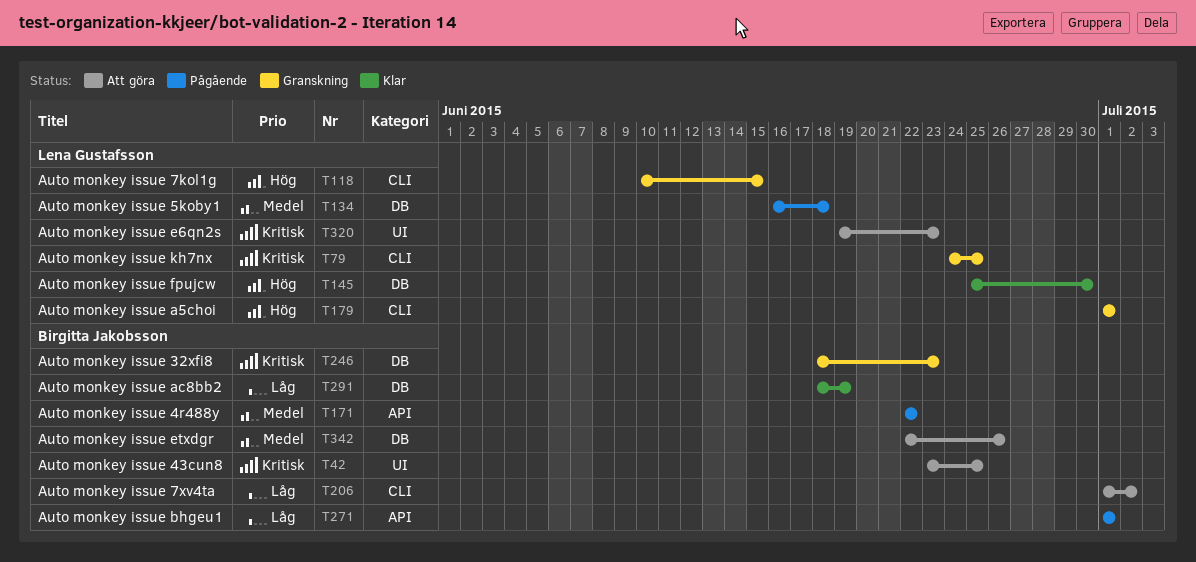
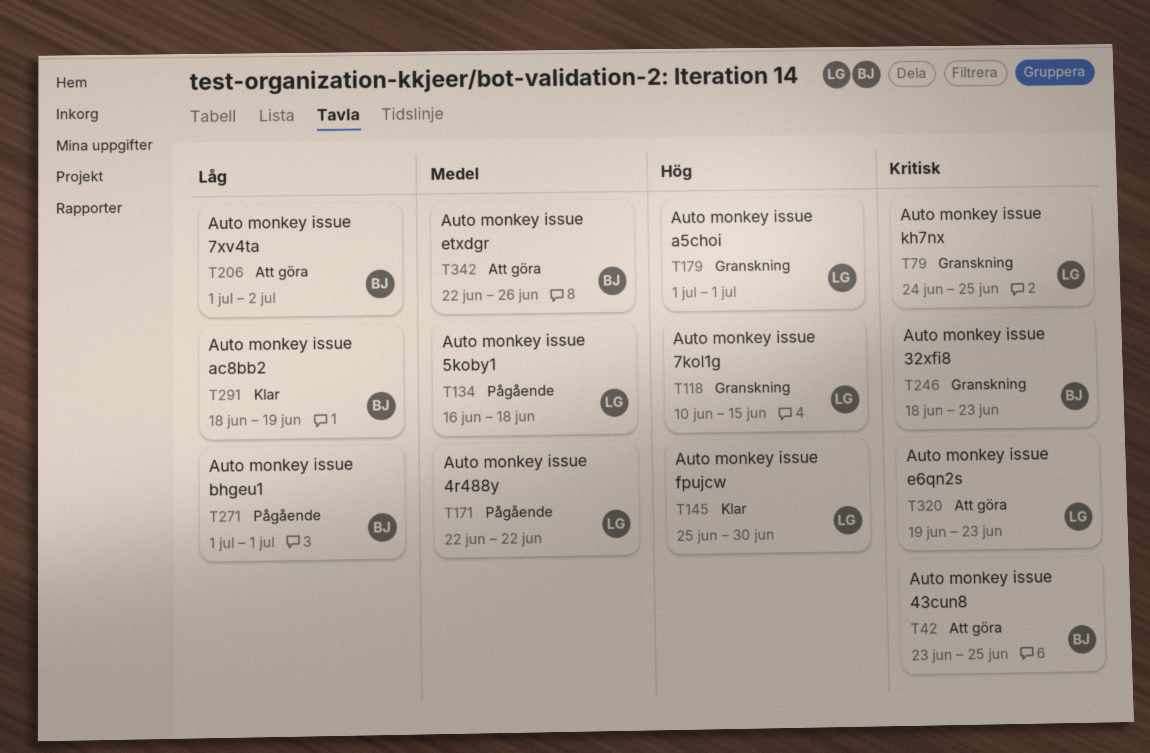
T171, owner: Birgitta Jakobsson -> Lena Gustafsson

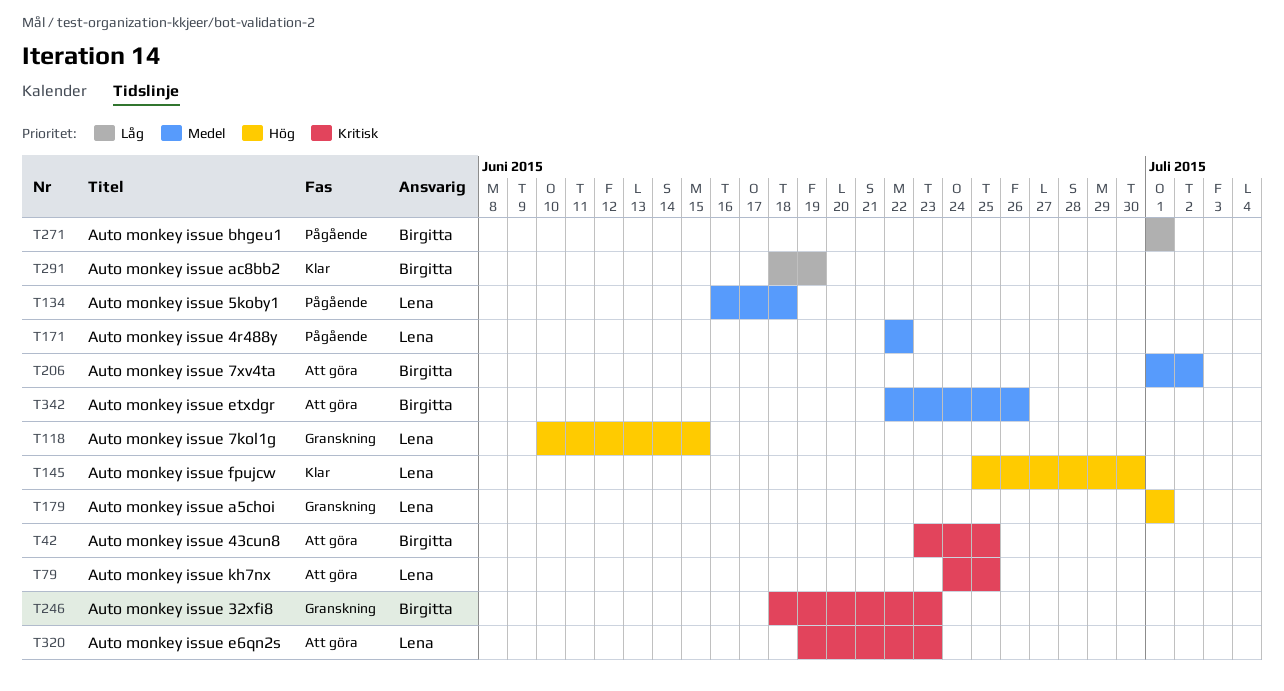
T79, status: Granskning -> Att göra
T206, priority: Låg -> Medel

